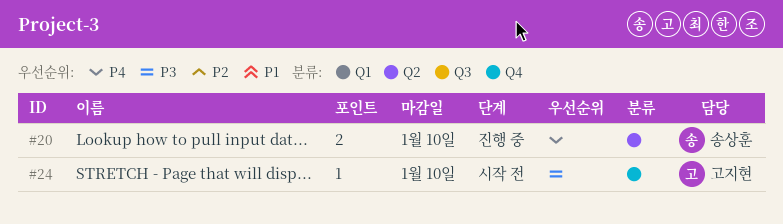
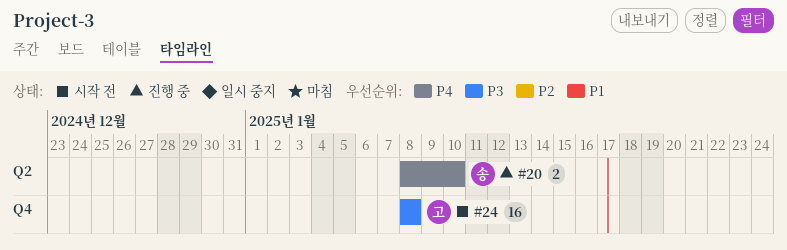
#24, estimate: 1 -> 16
#24, due: Jan 10 -> Jan 8

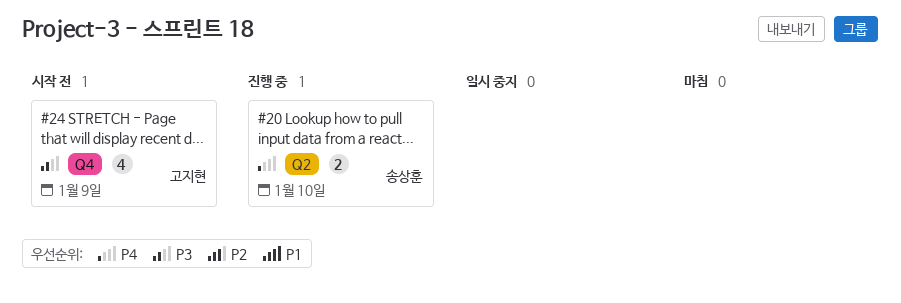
#24, estimate: 16 -> 4
#24, due: Jan 8 -> Jan 9

